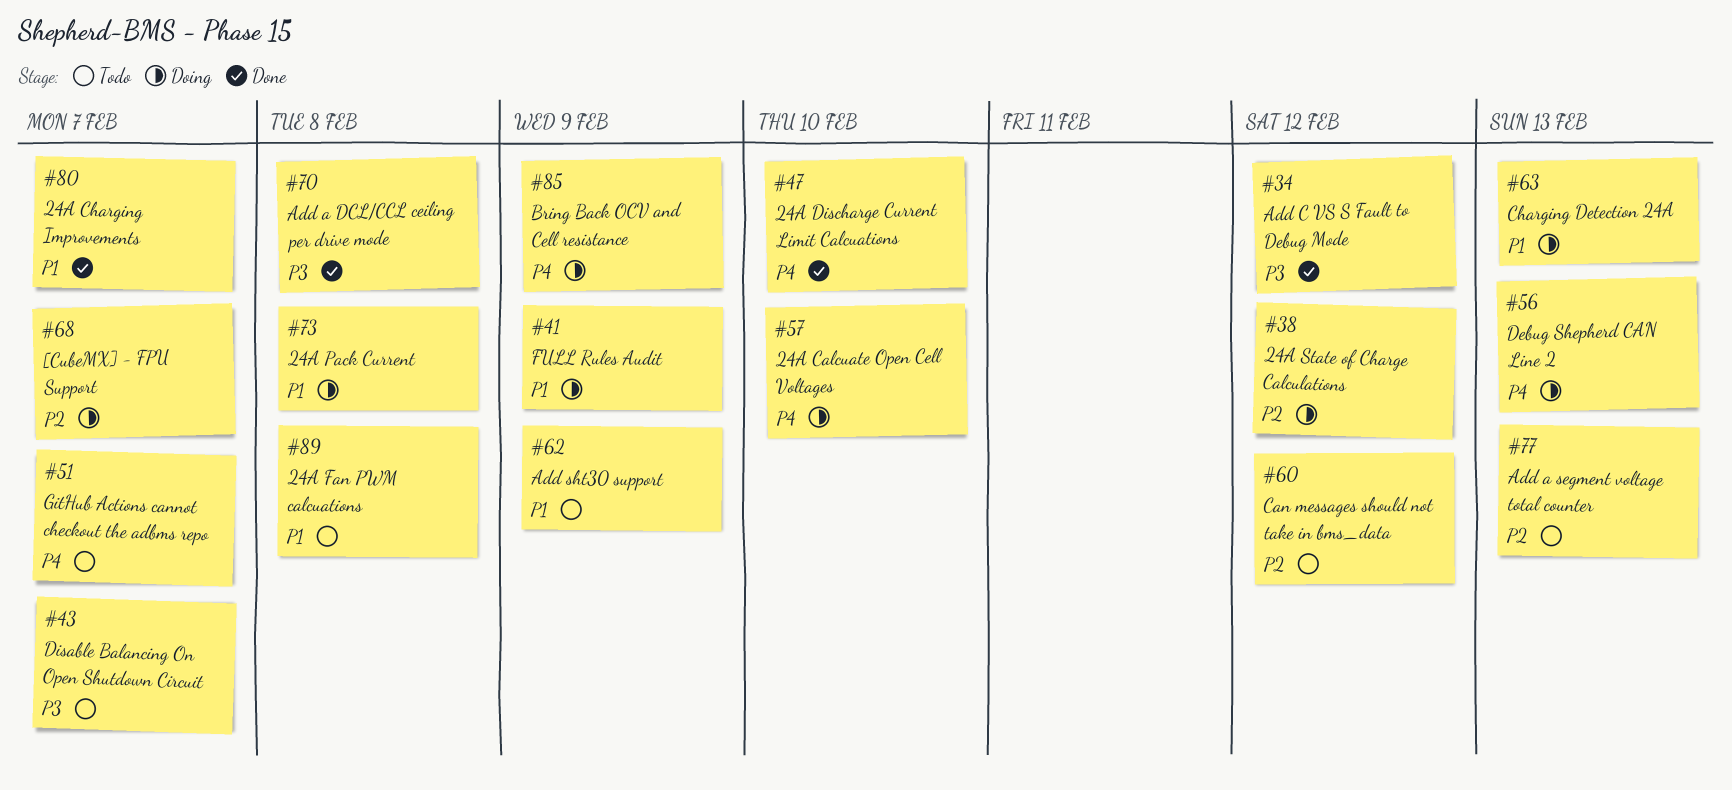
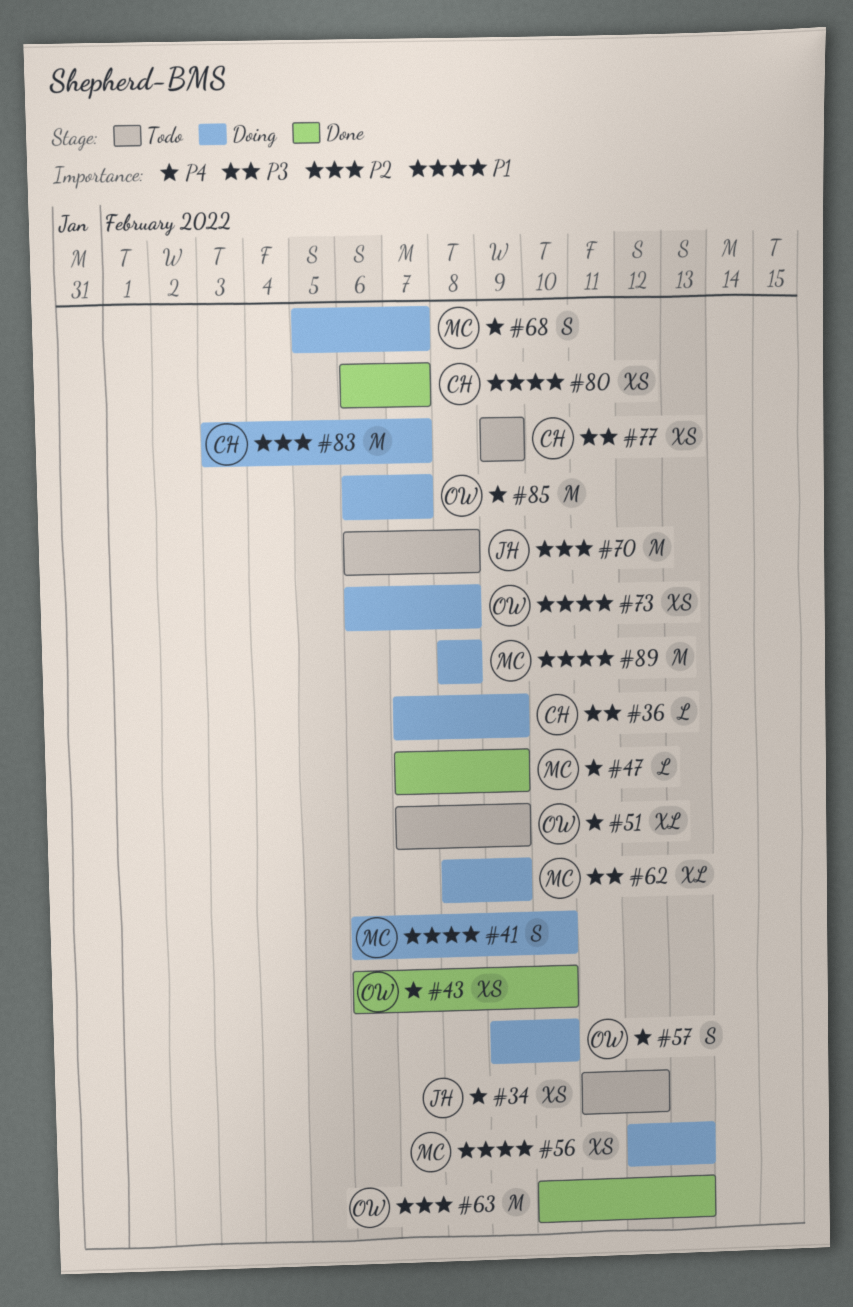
#34, status: Done -> Todo
#34, priority: P3 -> P4
#36: none -> present
#38: present -> none
#41, due: Feb 9 -> Feb 10
#43, status: Todo -> Done
#43, priority: P3 -> P4
#43, due: Feb 7 -> Feb 10
#47, due: Feb 10 -> Feb 9
#51, due: Feb 7 -> Feb 9
#56, priority: P4 -> P1
#60: present -> none
#62, status: Todo -> Doing
#62, priority: P1 -> P3
#63, status: Doing -> Done
#63, priority: P1 -> P2
#68, priority: P2 -> P4
#70, status: Done -> Todo
#70, priority: P3 -> P2
#77, priority: P2 -> P3
#77, due: Feb 13 -> Feb 9
#83: none -> present
#85, due: Feb 9 -> Feb 7
#89, status: Todo -> Doing

